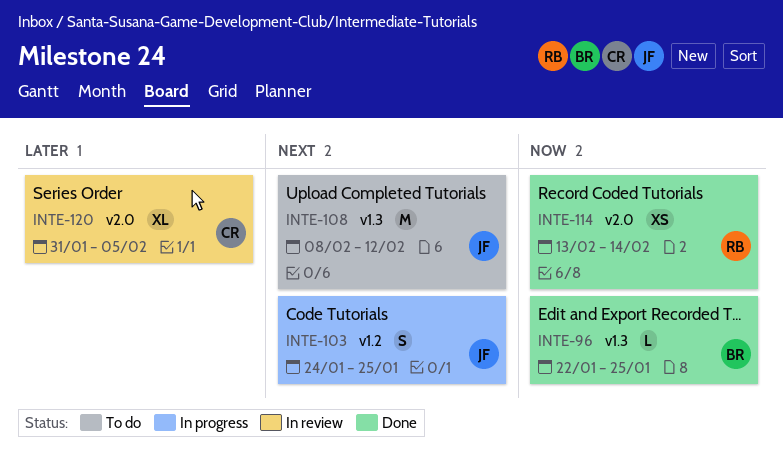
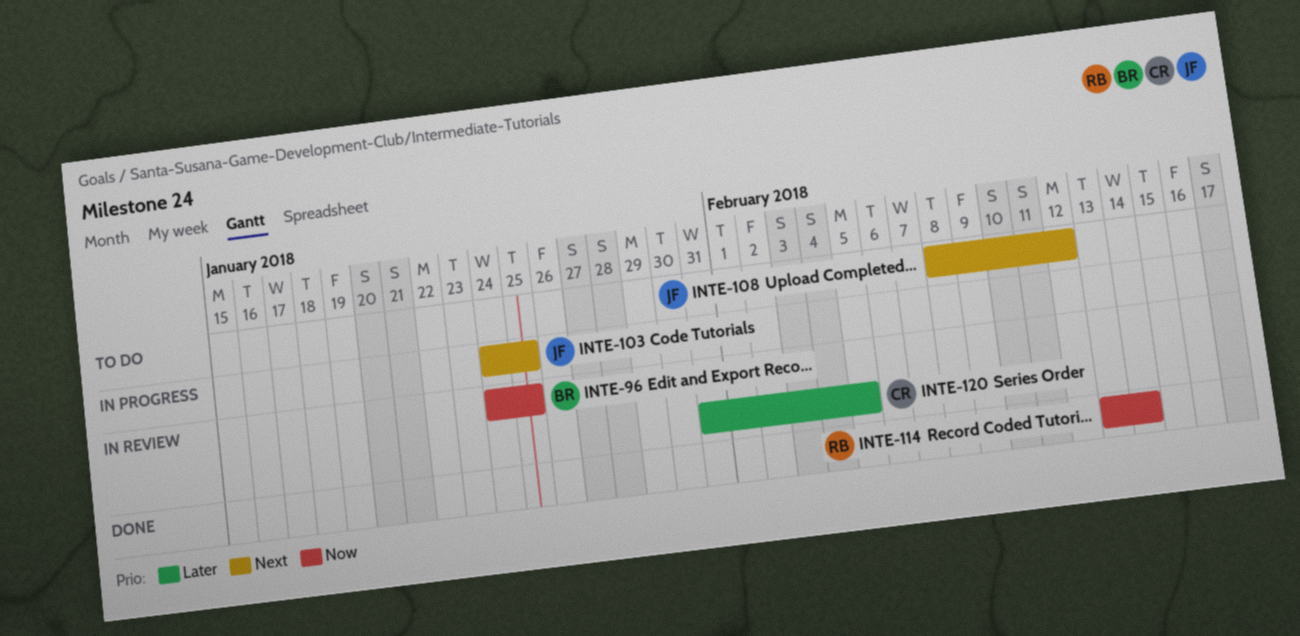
INTE-96, status: Done -> In review
INTE-96, start: Jan 22 -> Jan 24

